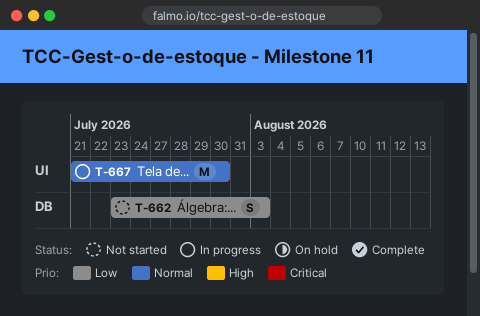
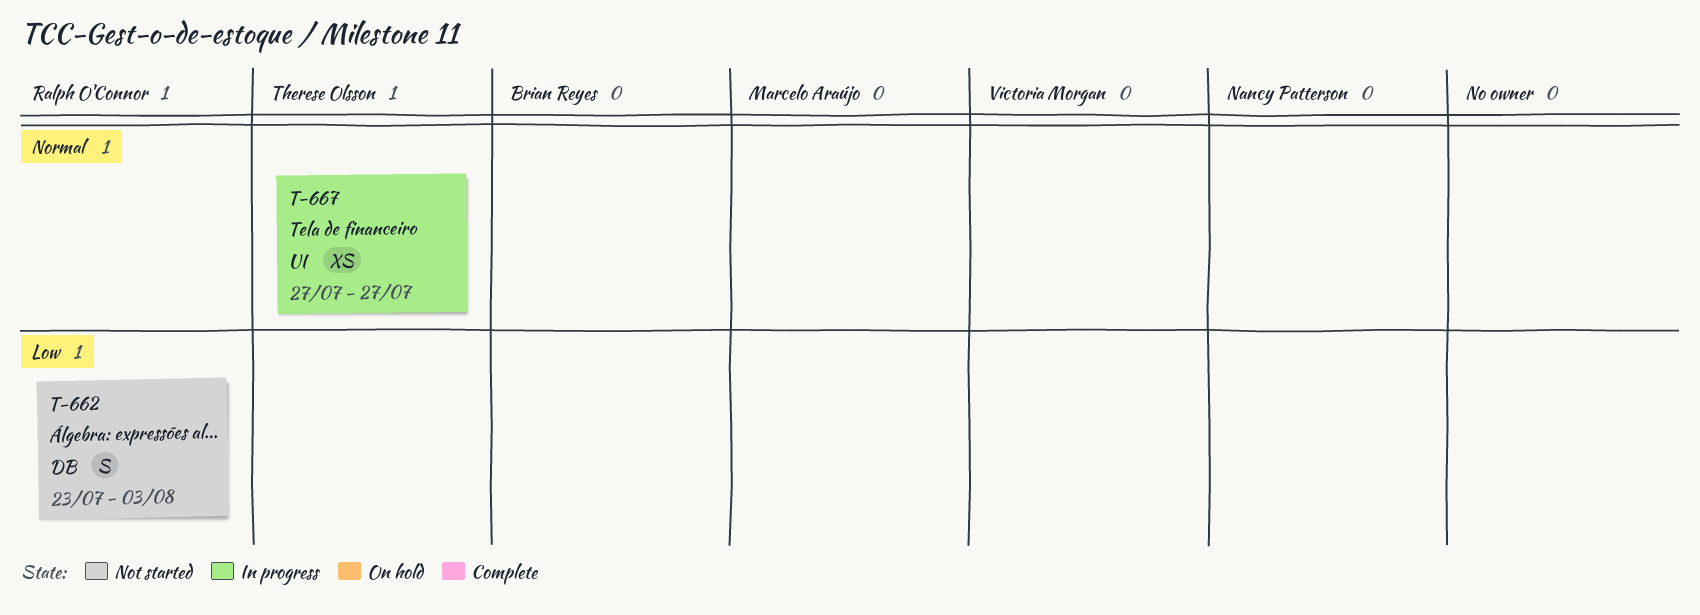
T-667, estimate: M -> XS
T-667, start: Jul 21 -> Jul 27
T-667, due: Jul 30 -> Jul 27

